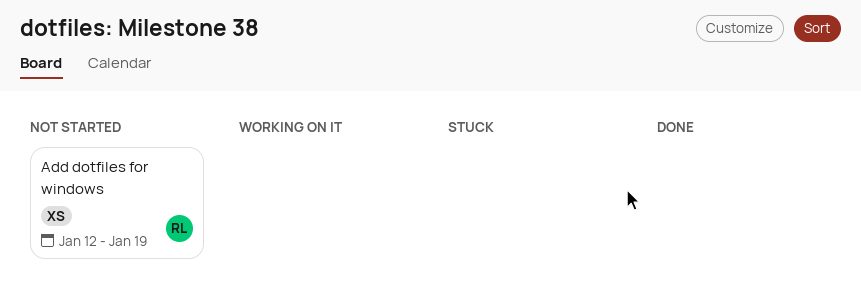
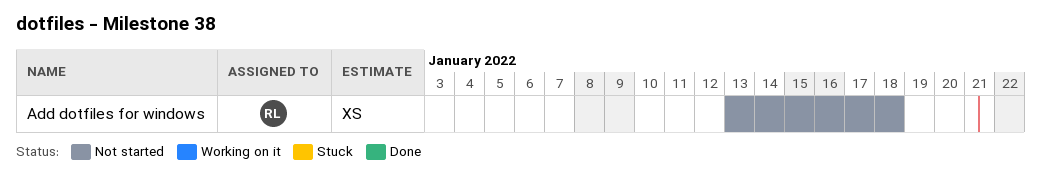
Add dotfiles for windows, start: Jan 12 -> Jan 13
Add dotfiles for windows, due: Jan 19 -> Jan 18

